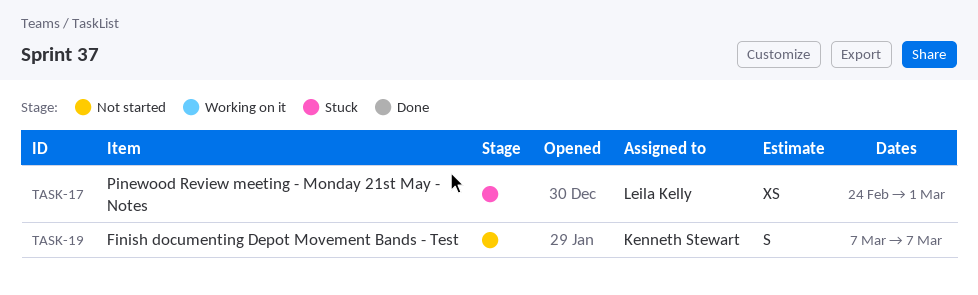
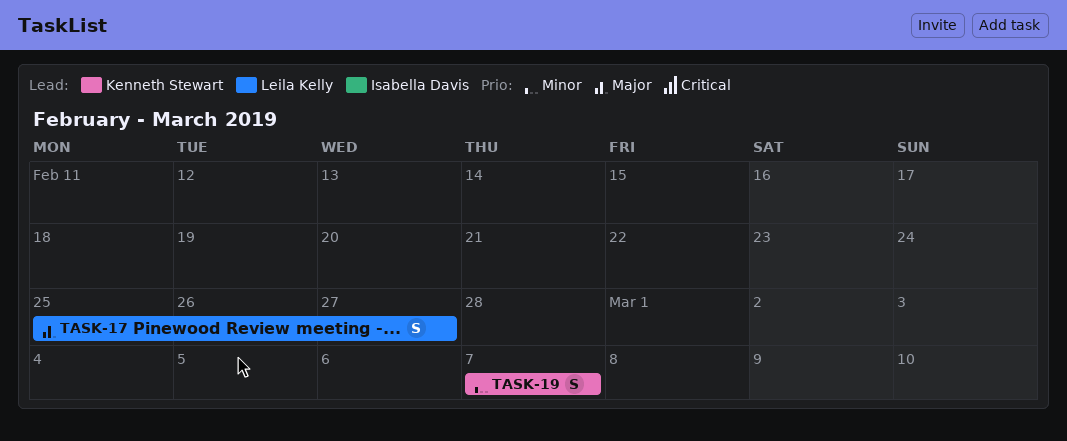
TASK-17, estimate: XS -> S
TASK-17, start: Feb 24 -> Feb 25
TASK-17, due: Mar 1 -> Feb 27

